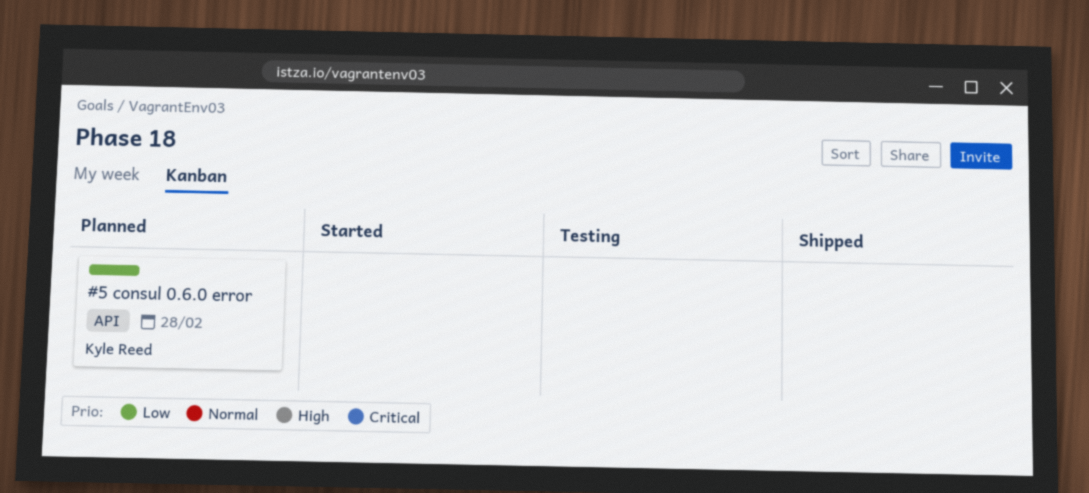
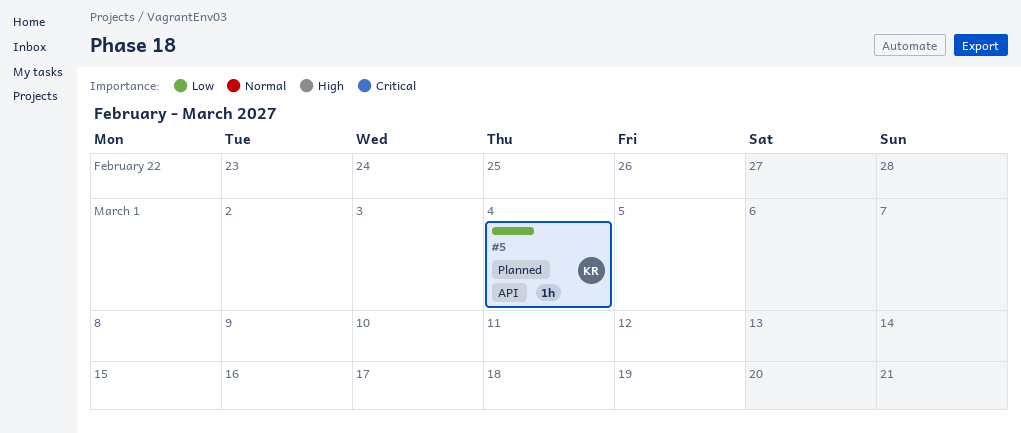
#5, due: Feb 28 -> Mar 4

